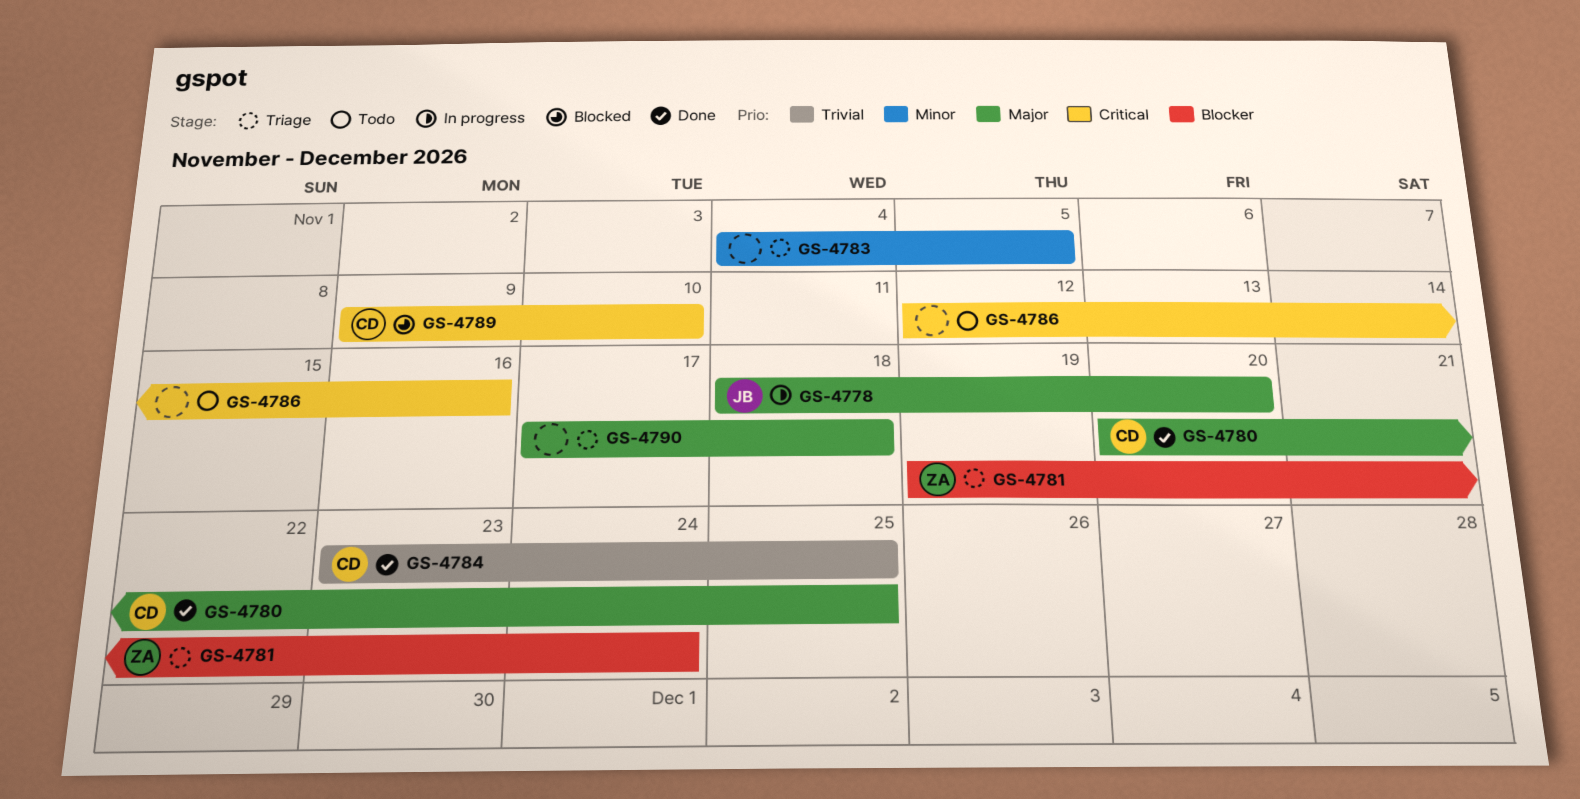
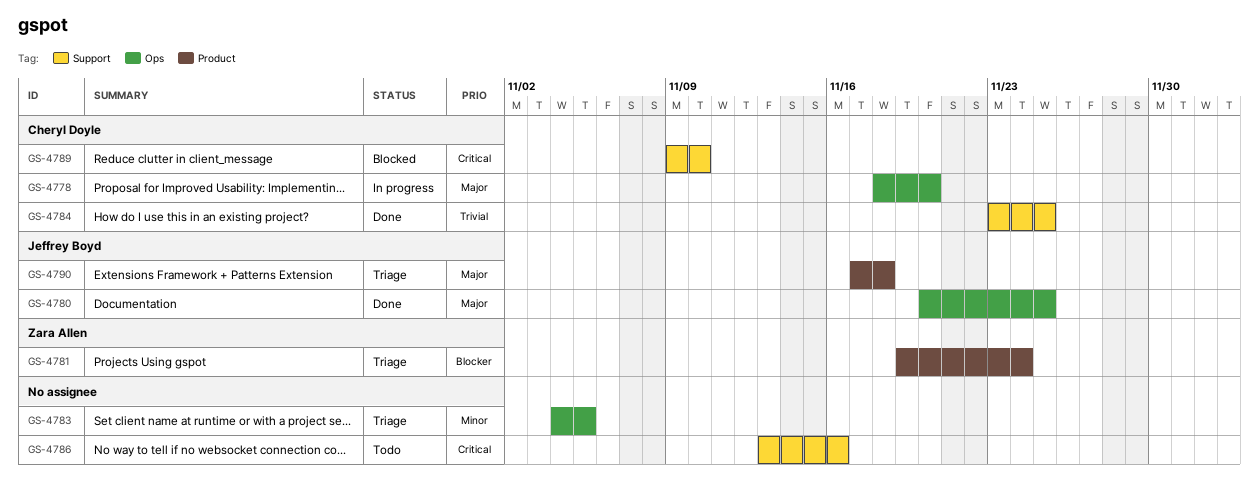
GS-4778, owner: Jeffrey Boyd -> Cheryl Doyle
GS-4780, owner: Cheryl Doyle -> Jeffrey Boyd
GS-4786, start: Nov 12 -> Nov 13
GS-4790, owner: none -> Jeffrey Boyd

